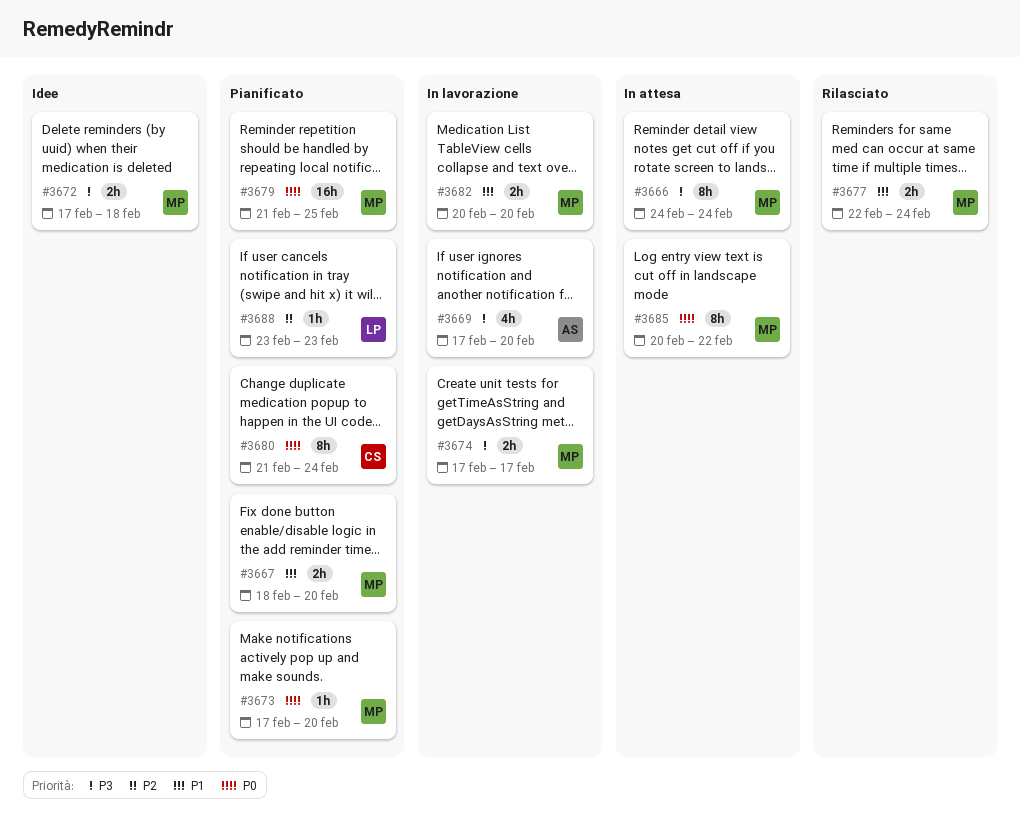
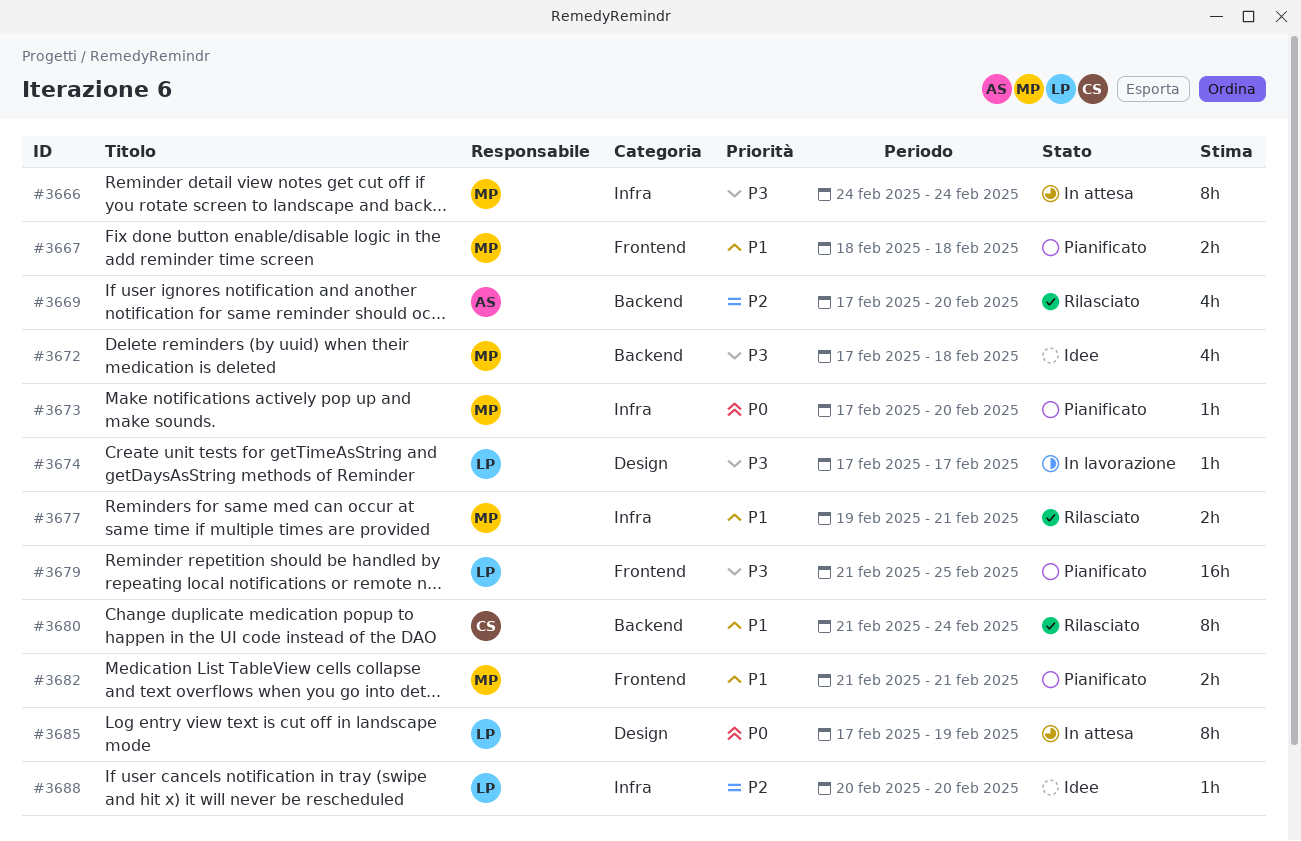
#3667, due: Feb 20 -> Feb 18
#3669, status: In lavorazione -> Rilasciato
#3669, priority: P3 -> P2
#3672, estimate: 2h -> 4h
#3674, owner: MP -> LP
#3674, estimate: 2h -> 1h
#3677, start: Feb 22 -> Feb 19
#3677, due: Feb 24 -> Feb 21
#3679, owner: MP -> LP
#3679, priority: P0 -> P3
#3680, status: Pianificato -> Rilasciato
#3680, priority: P0 -> P1
#3682, status: In lavorazione -> Pianificato
#3682, start: Feb 20 -> Feb 21
#3682, due: Feb 20 -> Feb 21
#3685, owner: MP -> LP
#3685, start: Feb 20 -> Feb 17
#3685, due: Feb 22 -> Feb 19
#3688, status: Pianificato -> Idee
#3688, start: Feb 23 -> Feb 20
#3688, due: Feb 23 -> Feb 20

